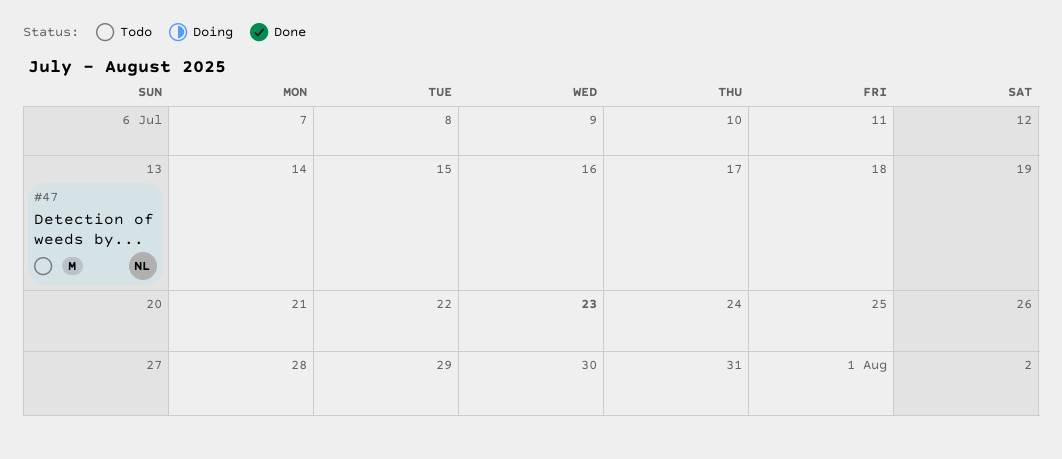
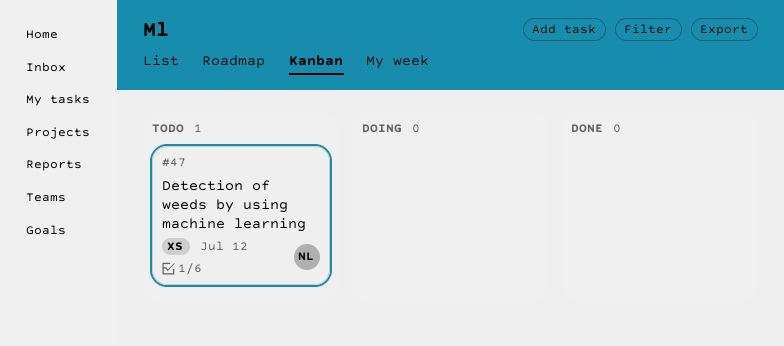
#47, estimate: M -> XS
#47, due: Jul 13 -> Jul 12

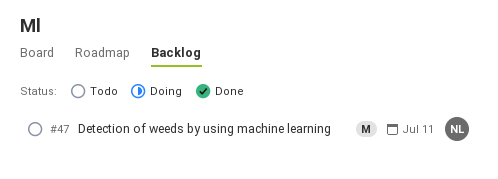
#47, estimate: XS -> M
#47, due: Jul 12 -> Jul 11

